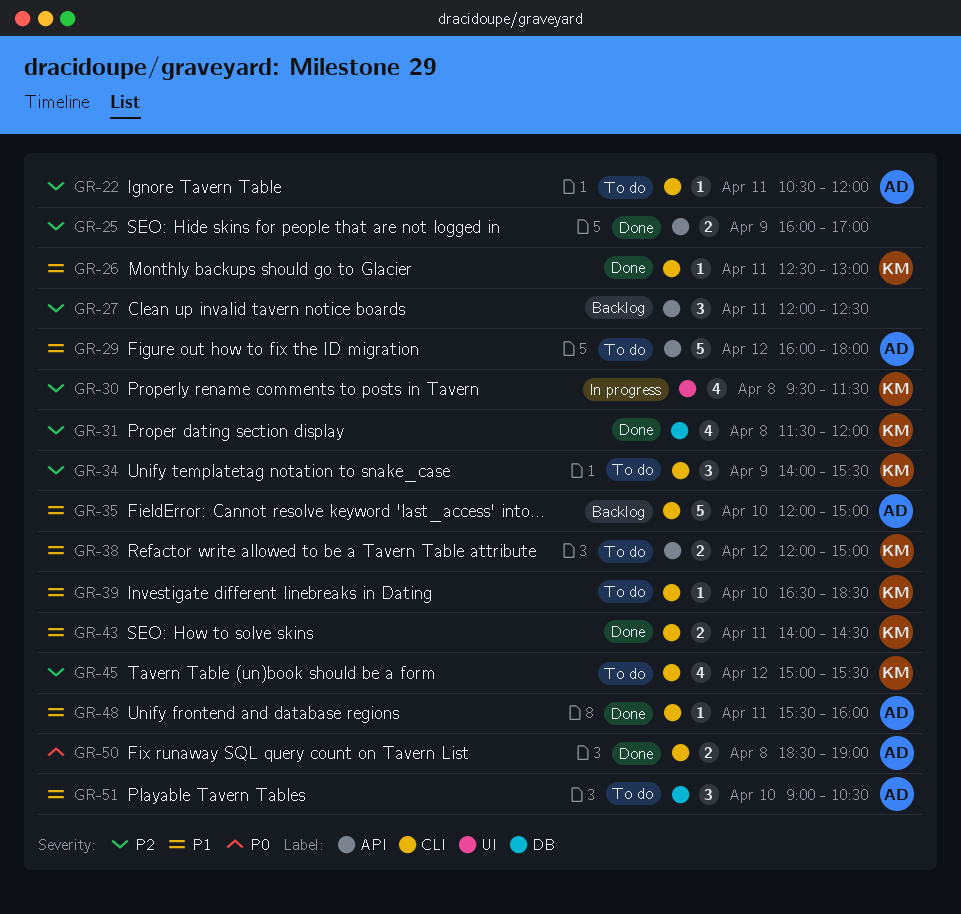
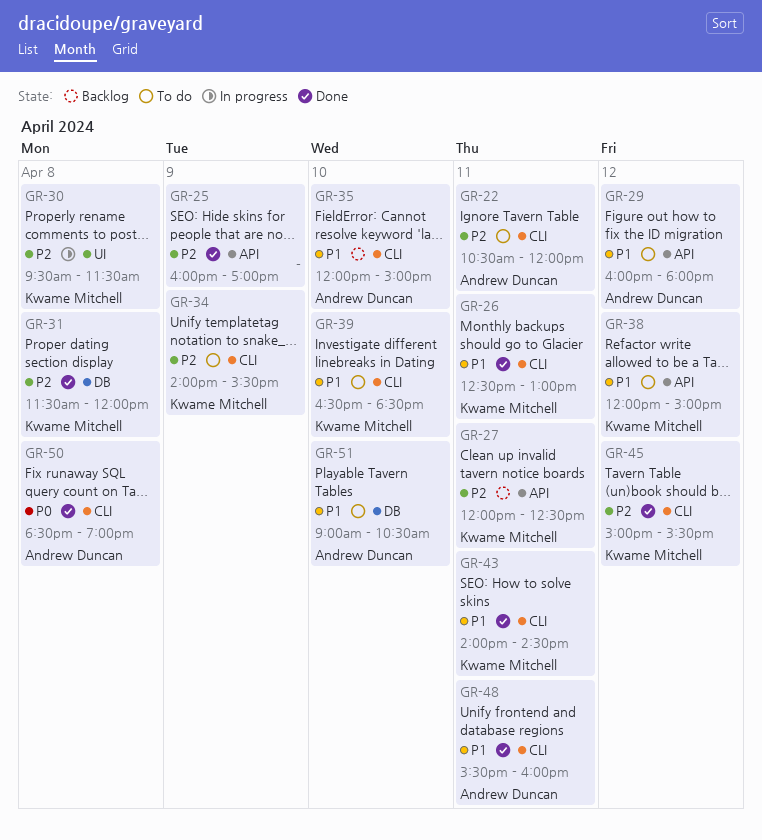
GR-27, owner: none -> Kwame Mitchell
GR-45, status: To do -> Done

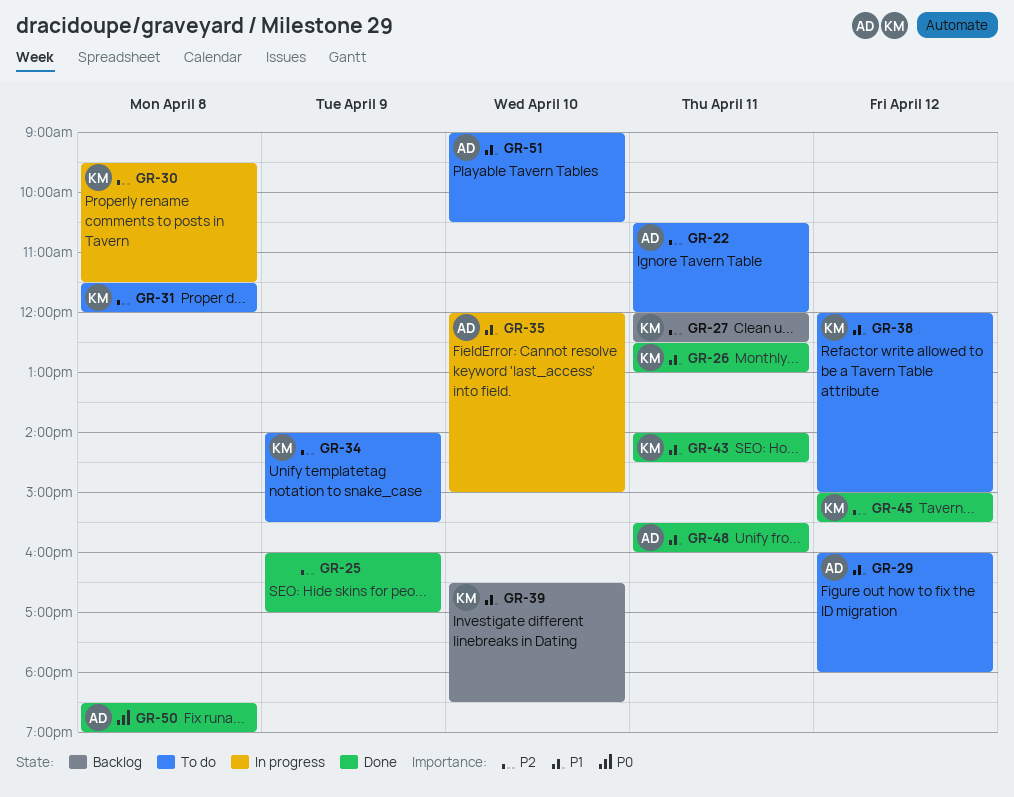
GR-31, status: Done -> To do
GR-35, status: Backlog -> In progress
GR-39, status: To do -> Backlog

